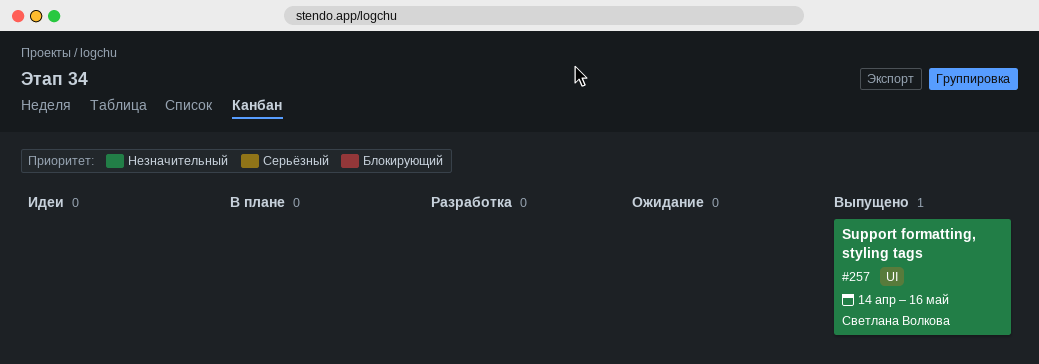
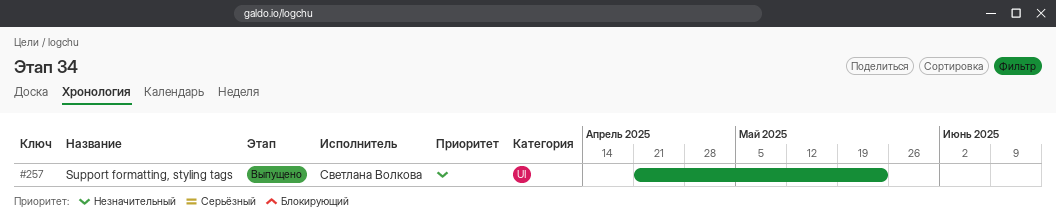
#257, start: Apr 14 -> Apr 21
#257, due: May 16 -> May 23

